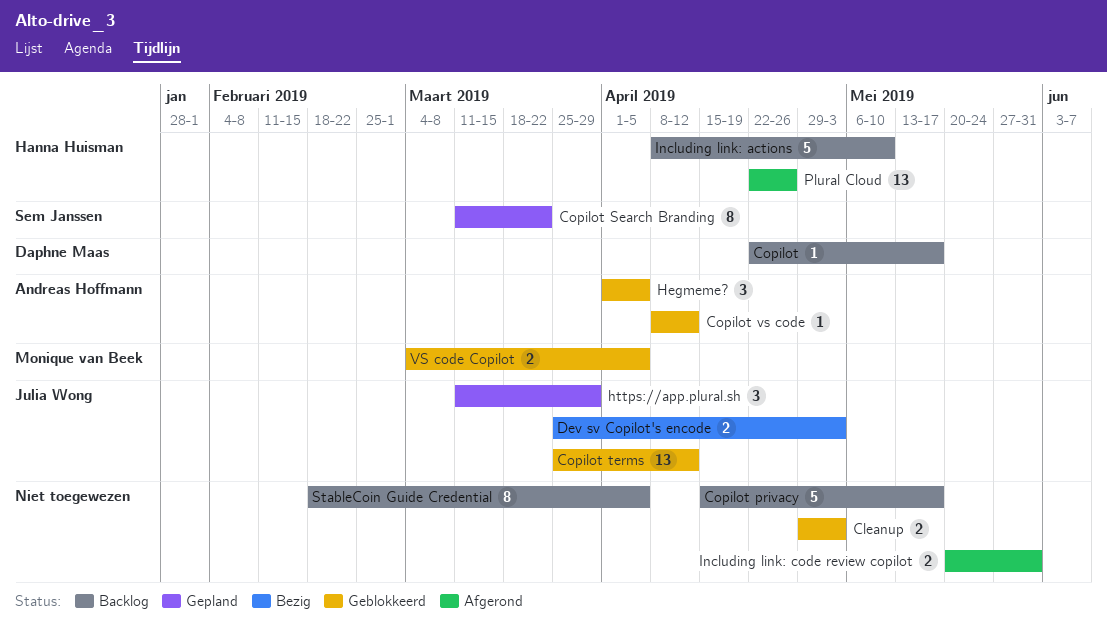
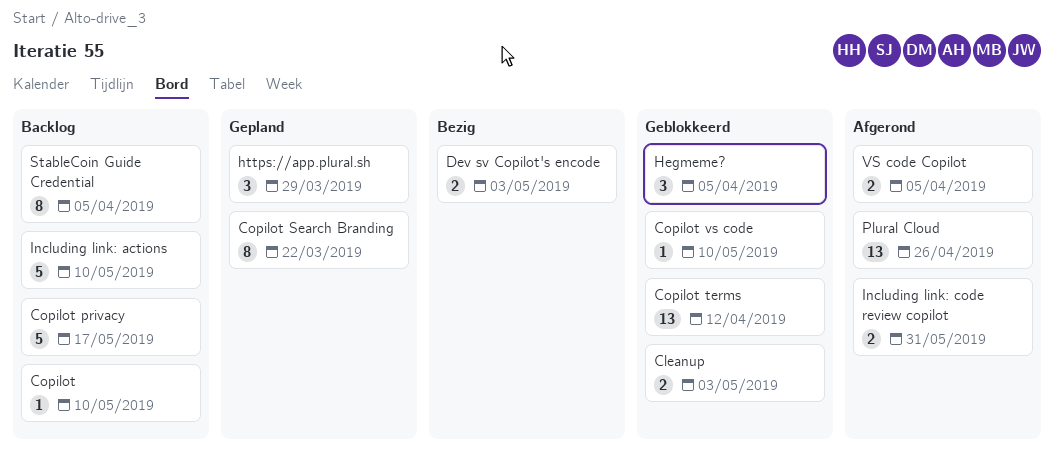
Copilot, due: May 17 -> May 10
Copilot vs code, due: Apr 12 -> May 10
VS code Copilot, status: Geblokkeerd -> Afgerond

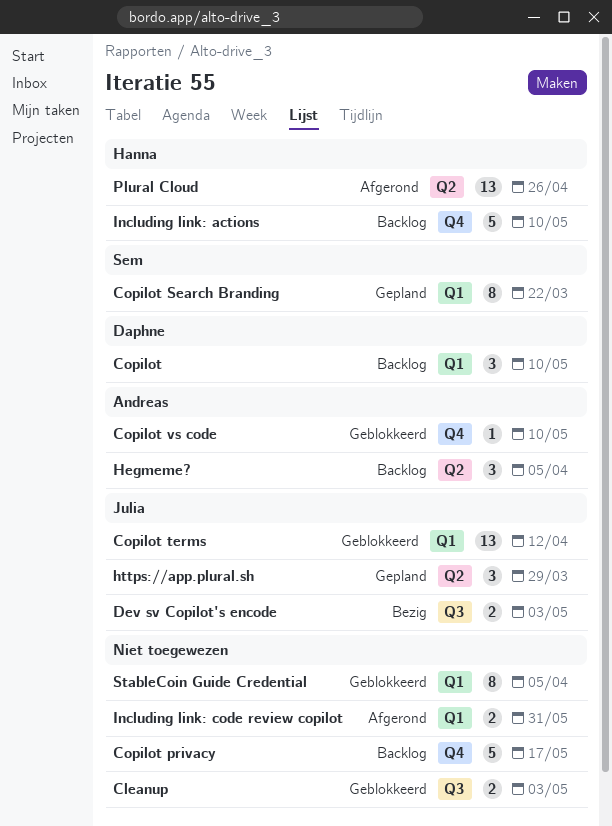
Copilot, estimate: 1 -> 3
Hegmeme?, status: Geblokkeerd -> Backlog
StableCoin Guide Credential, status: Backlog -> Geblokkeerd
VS code Copilot: present -> none

